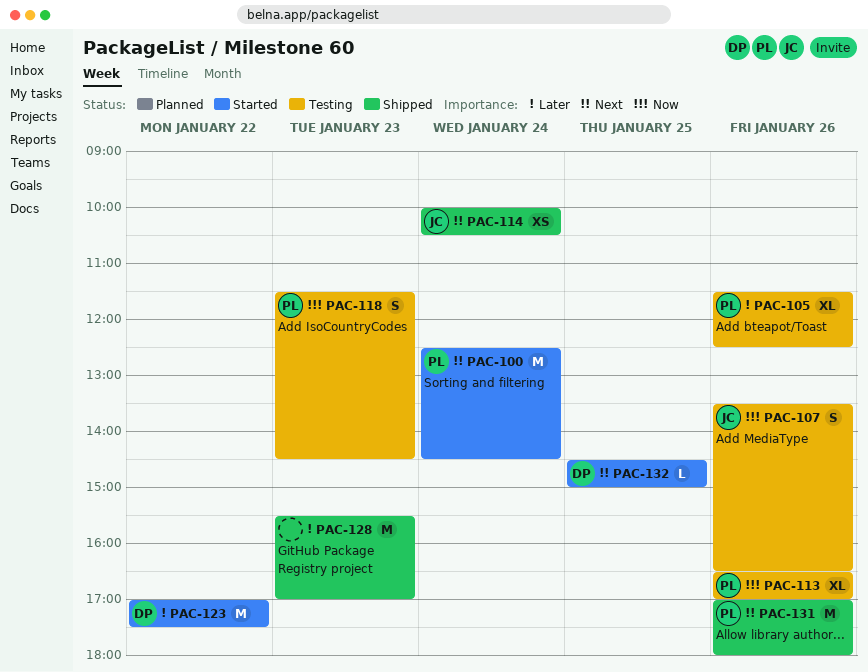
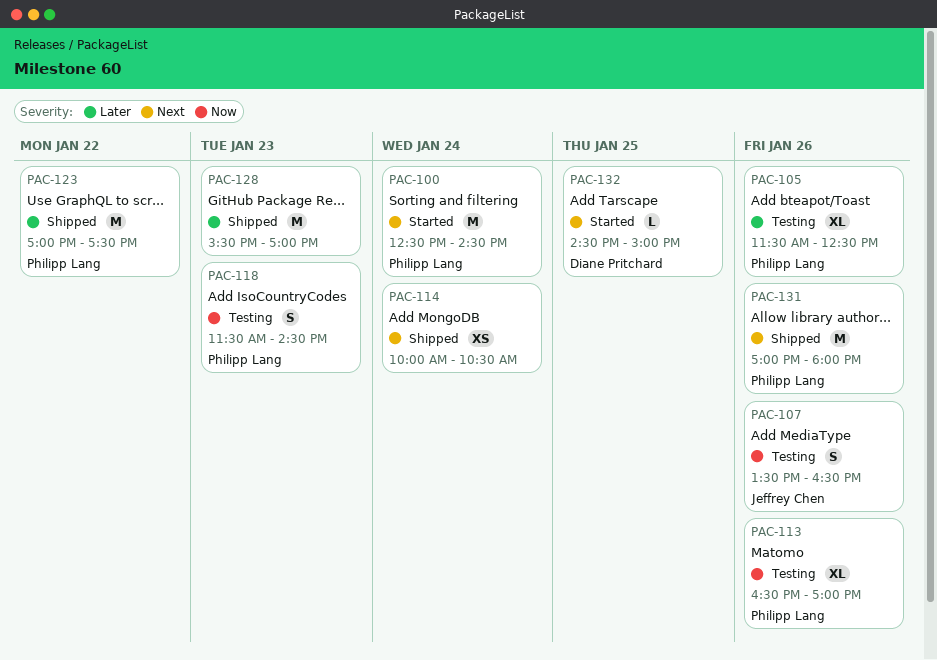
PAC-114, owner: Jeffrey Chen -> none
PAC-123, status: Started -> Shipped
PAC-123, owner: Diane Pritchard -> Philipp Lang

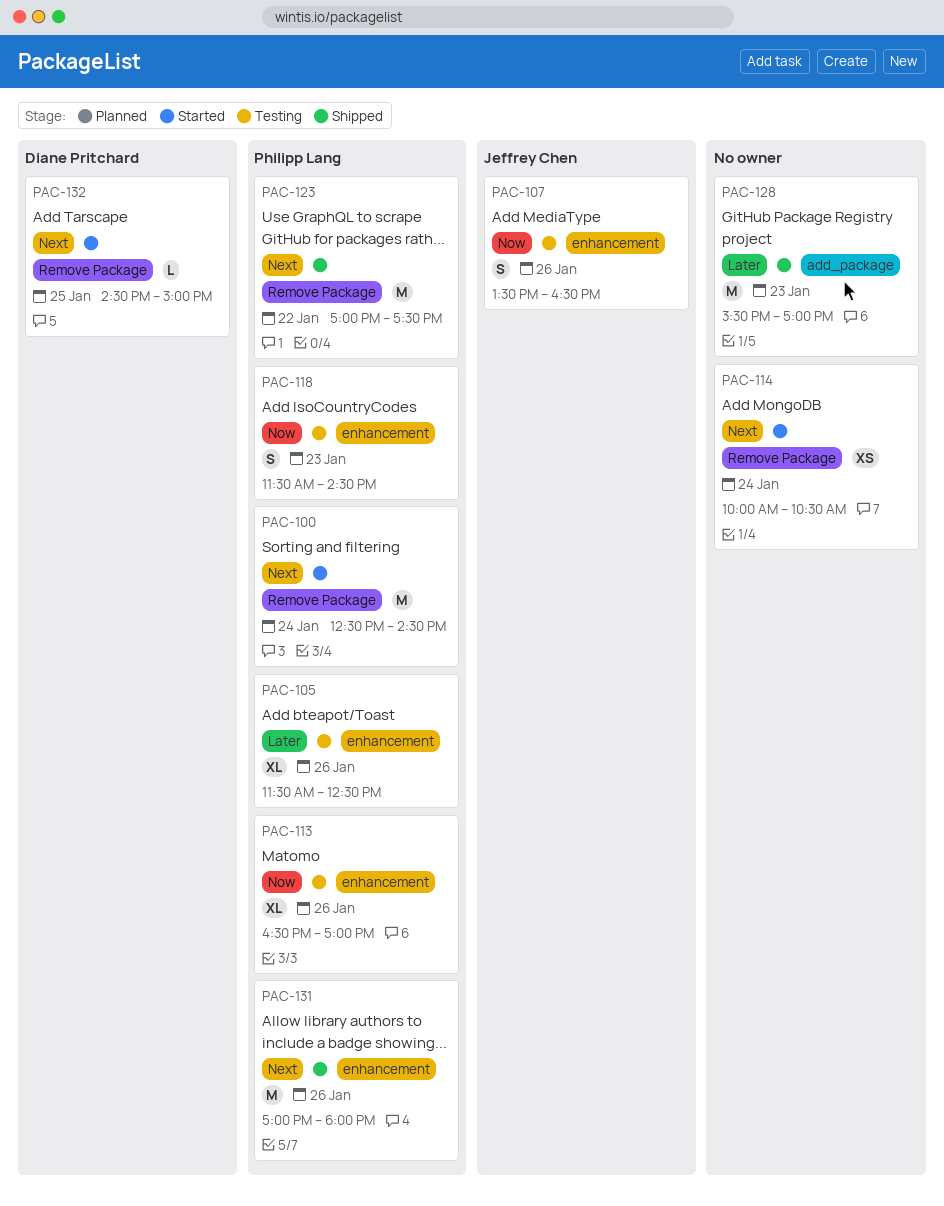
PAC-114, status: Shipped -> Started
PAC-123, priority: Later -> Next

